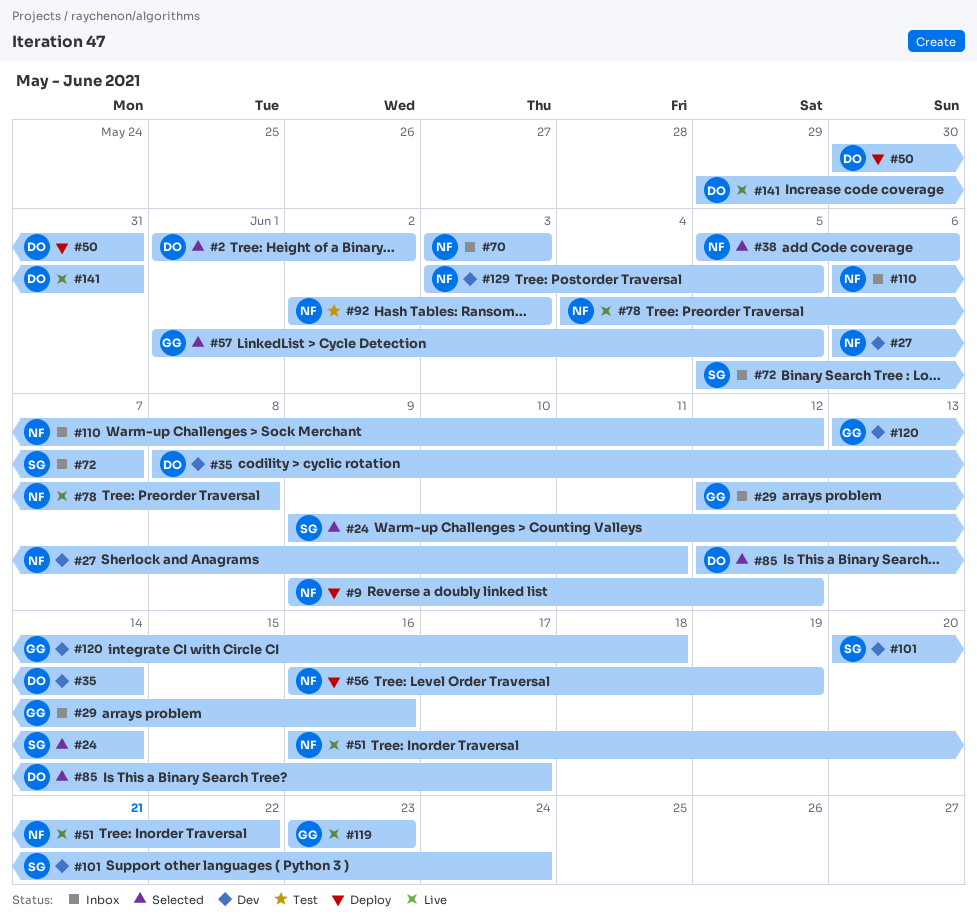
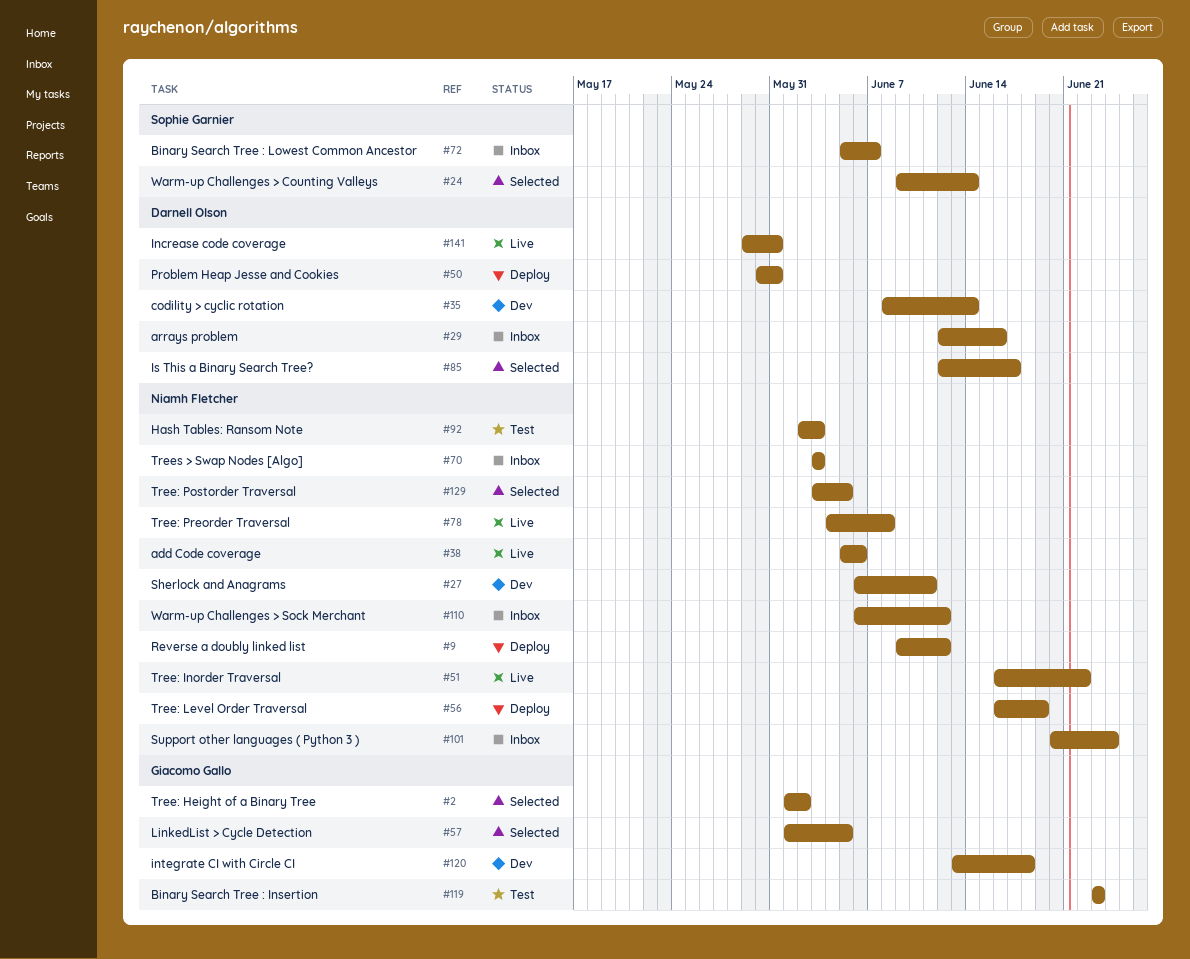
#2, owner: Darnell Olson -> Giacomo Gallo
#29, owner: Giacomo Gallo -> Darnell Olson
#38, status: Selected -> Live
#101, status: Dev -> Inbox
#101, owner: Sophie Garnier -> Niamh Fletcher
#119, status: Live -> Test
#129, status: Dev -> Selected

